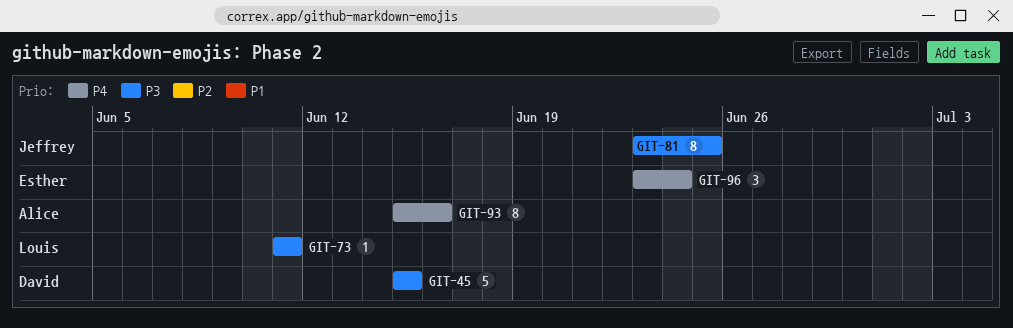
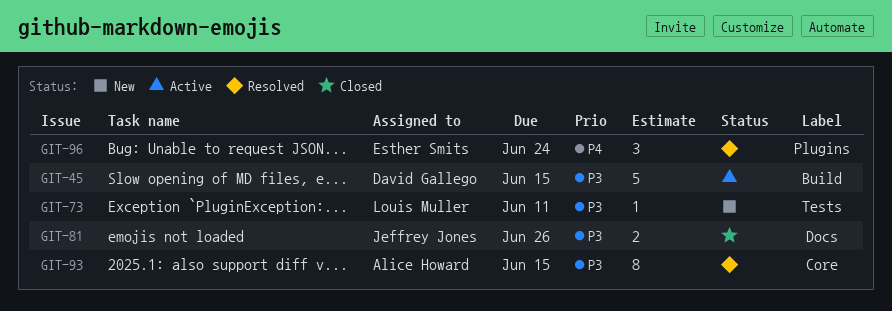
GIT-81, estimate: 8 -> 2
GIT-81, due: Jun 25 -> Jun 26
GIT-93, priority: P4 -> P3
GIT-93, due: Jun 16 -> Jun 15

